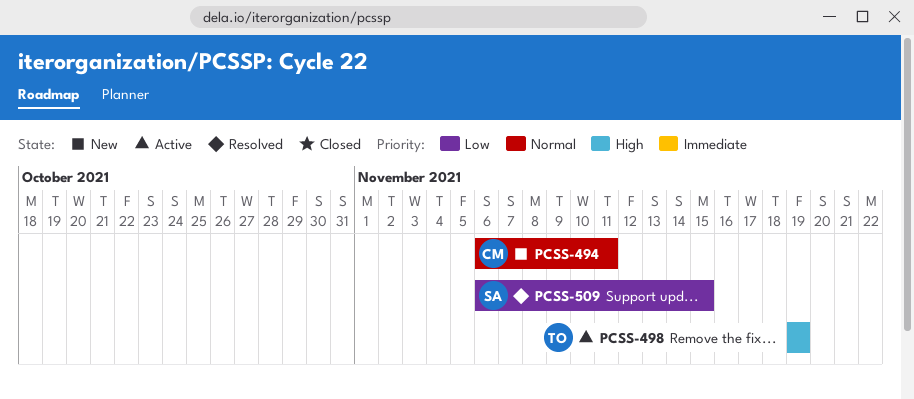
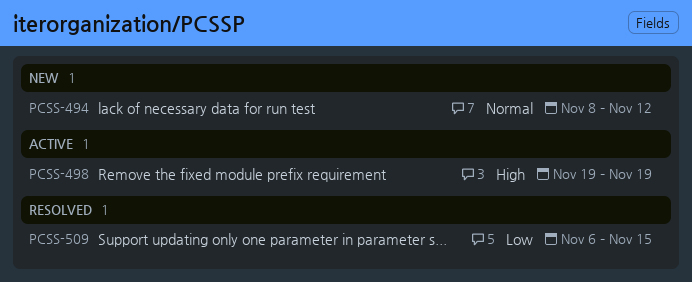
PCSS-494, start: Nov 6 -> Nov 8
PCSS-494, due: Nov 11 -> Nov 12

